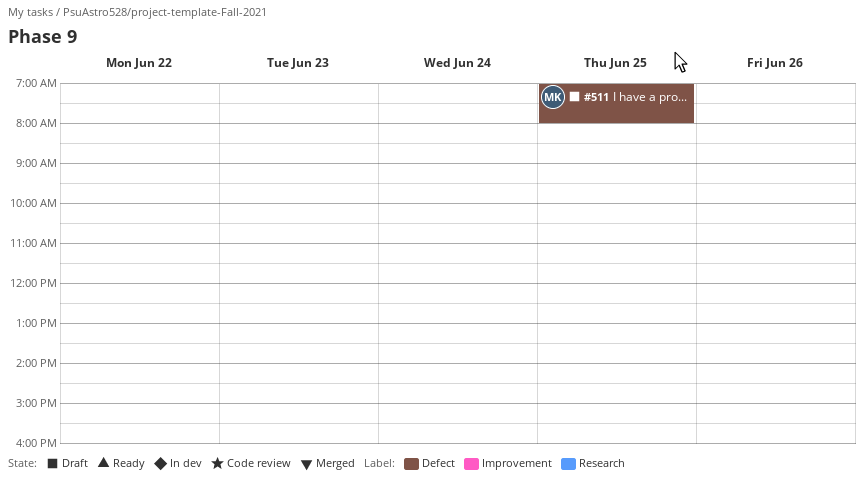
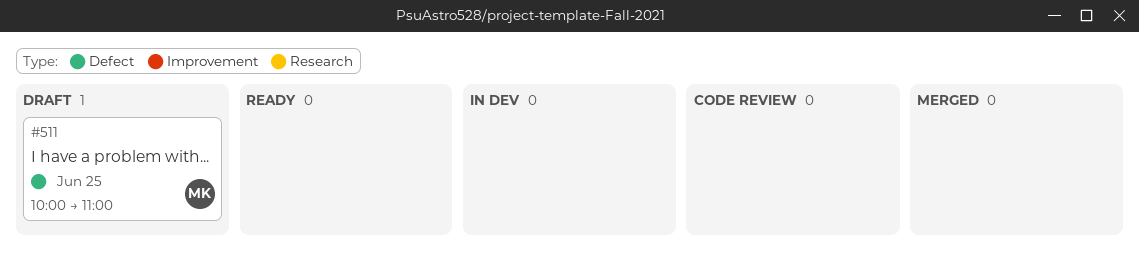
#511, begins: 07:00 -> 10:00
#511, ends: 08:00 -> 11:00

